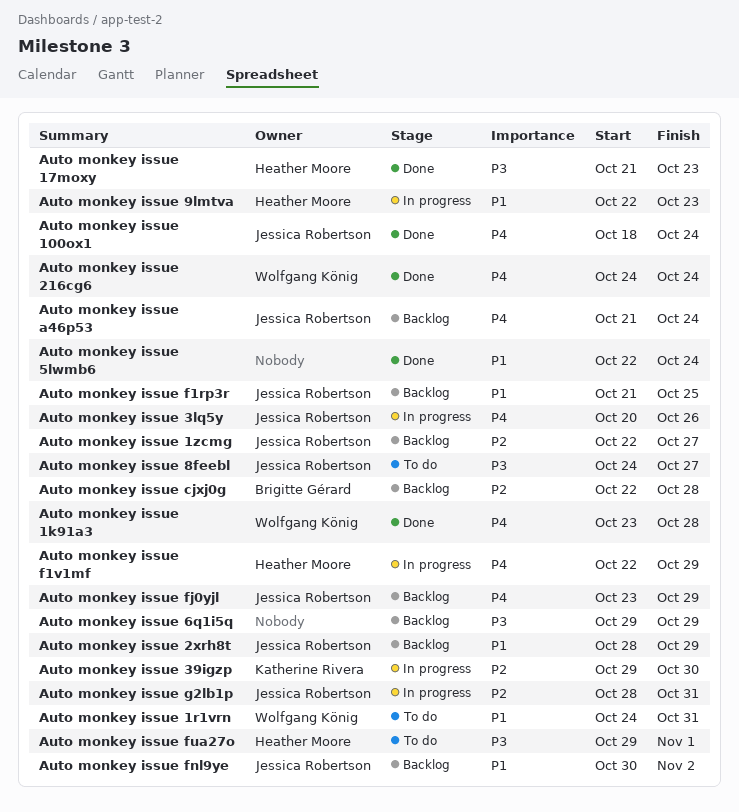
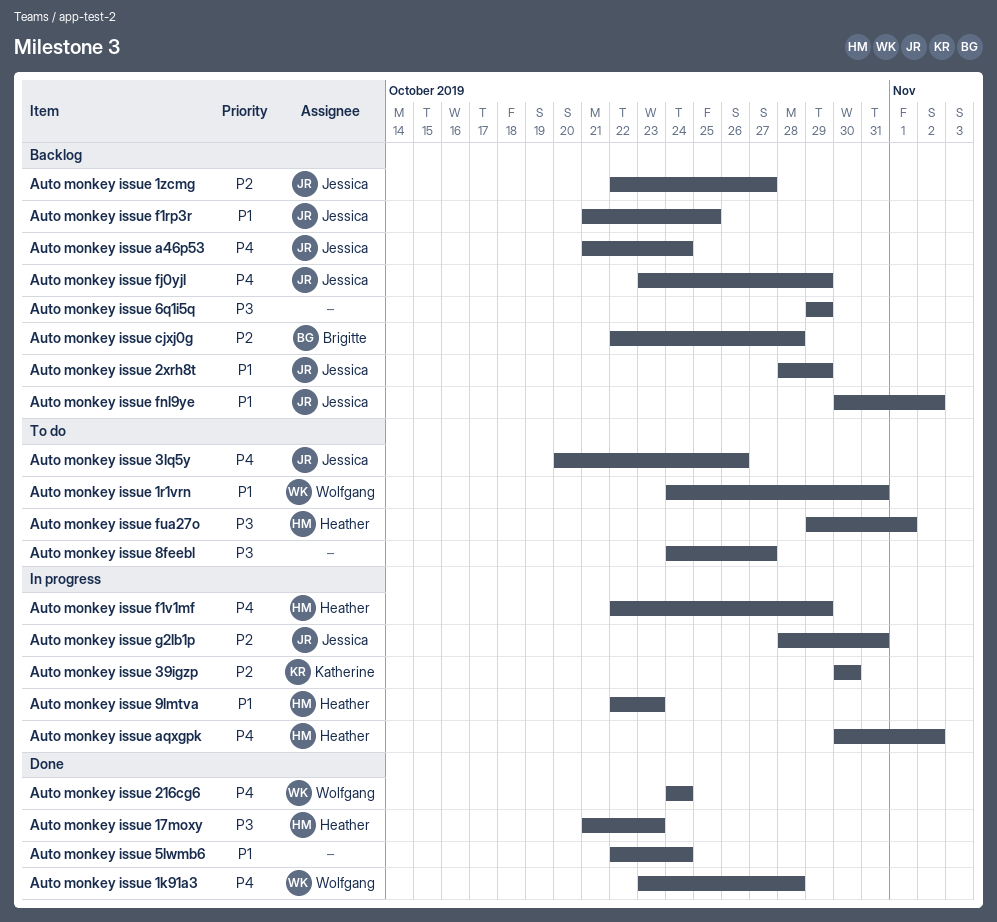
Auto monkey issue 100ox1: present -> none
Auto monkey issue 39igzp, start: Oct 29 -> Oct 30
Auto monkey issue 3lq5y, status: In progress -> To do
Auto monkey issue 8feebl, owner: Jessica Robertson -> none
Auto monkey issue aqxgpk: none -> present

